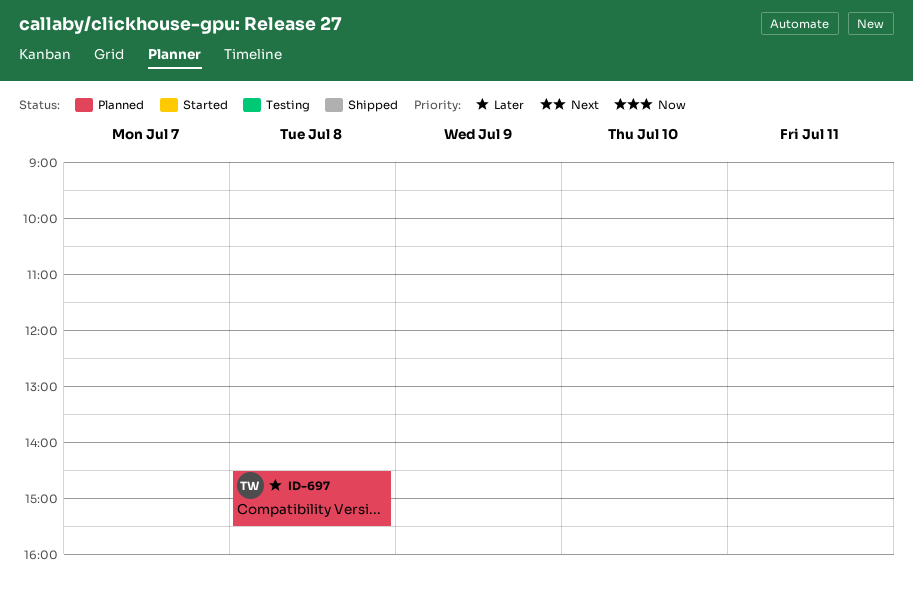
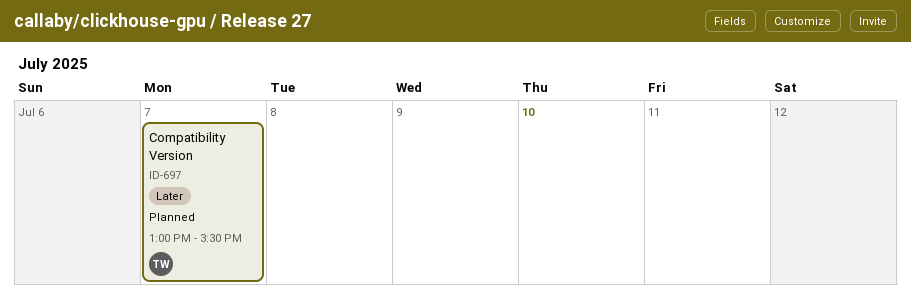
ID-697, day: Jul 8 -> Jul 7
ID-697, begins: 14:30 -> 13:00

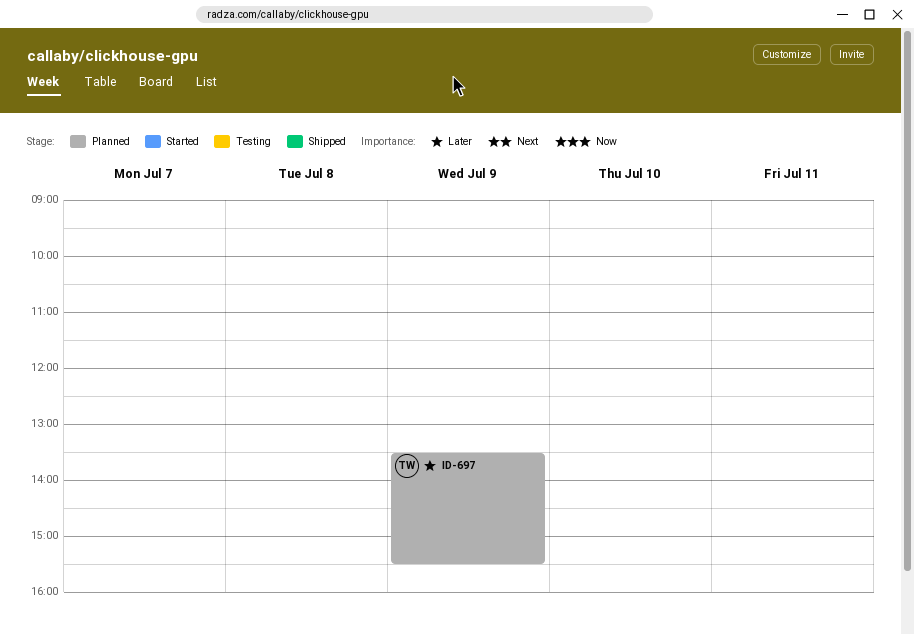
ID-697, day: Jul 7 -> Jul 9
ID-697, begins: 13:00 -> 13:30

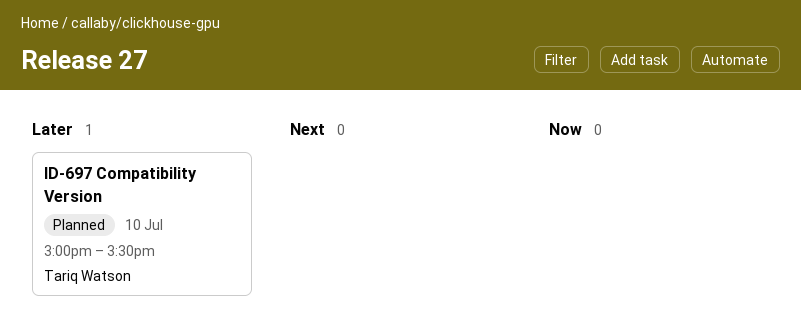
ID-697, day: Jul 9 -> Jul 10
ID-697, begins: 13:30 -> 15:00

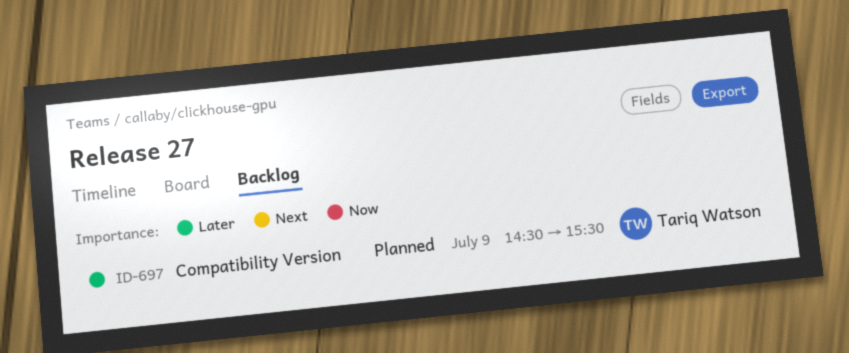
ID-697, day: Jul 10 -> Jul 9
ID-697, begins: 15:00 -> 14:30

